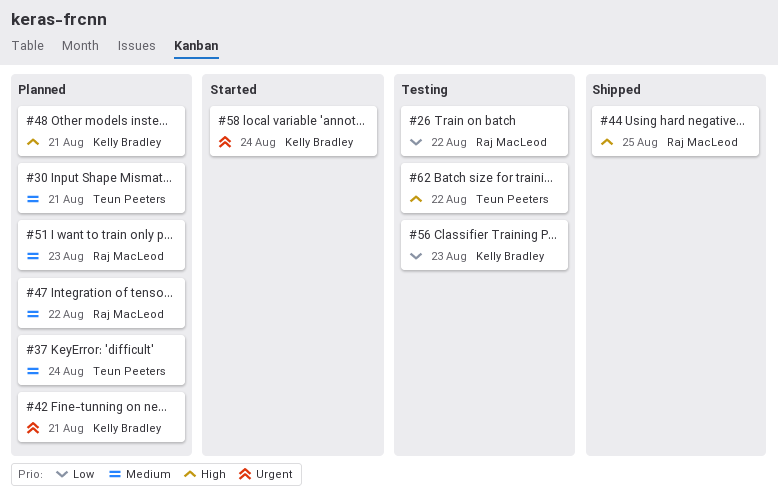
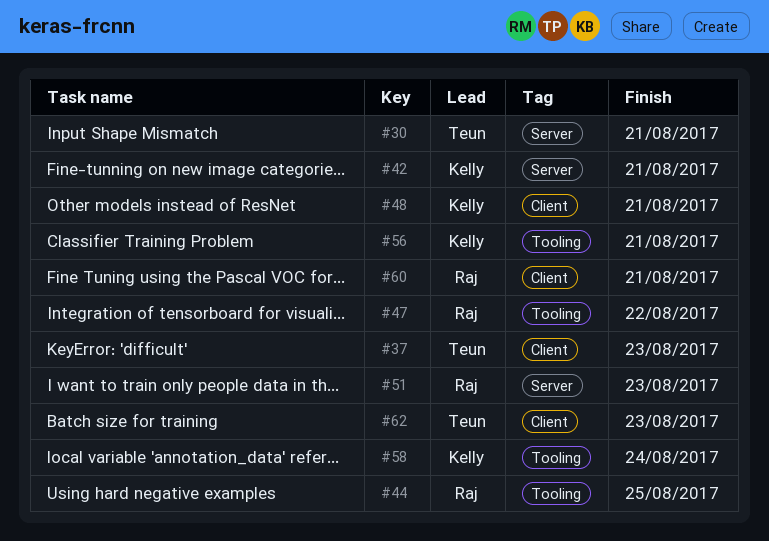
#26: present -> none
#37, due: Aug 24 -> Aug 23
#56, due: Aug 23 -> Aug 21
#60: none -> present
#62, due: Aug 22 -> Aug 23

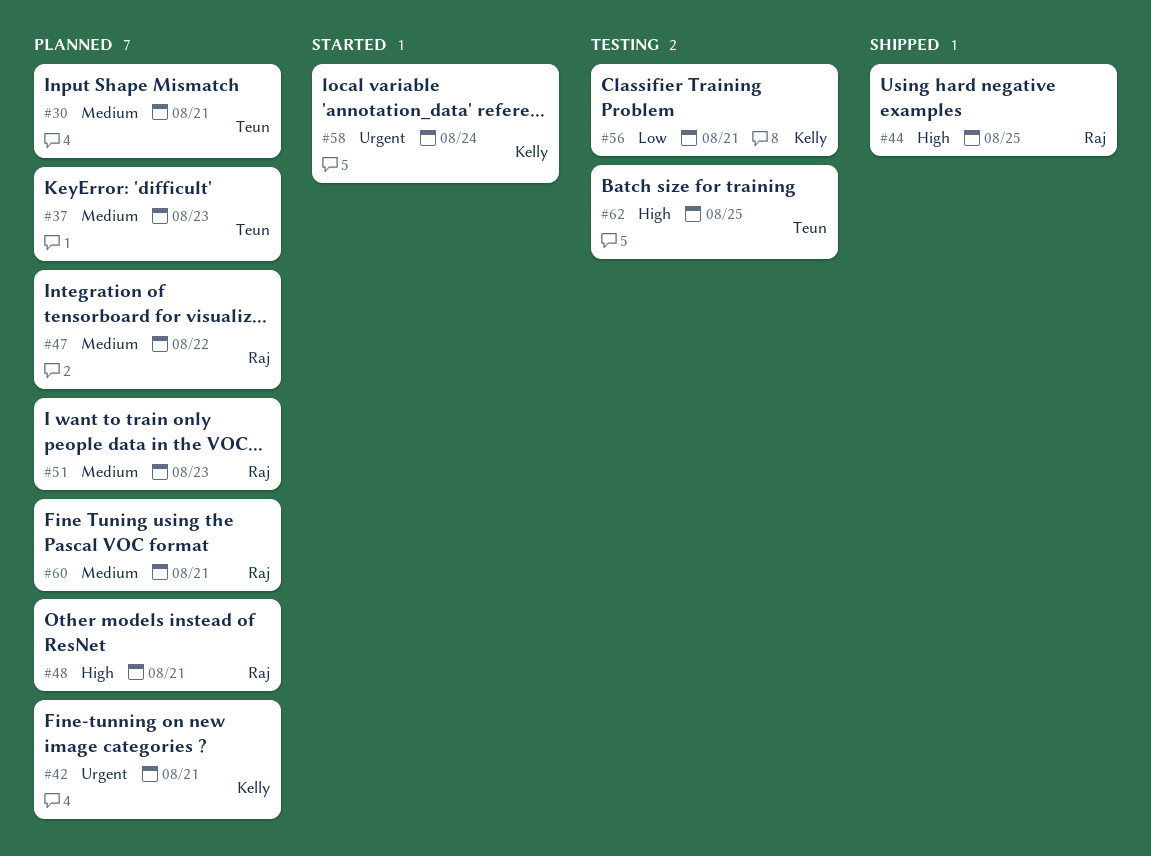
#48, owner: Kelly -> Raj
#62, due: Aug 23 -> Aug 25

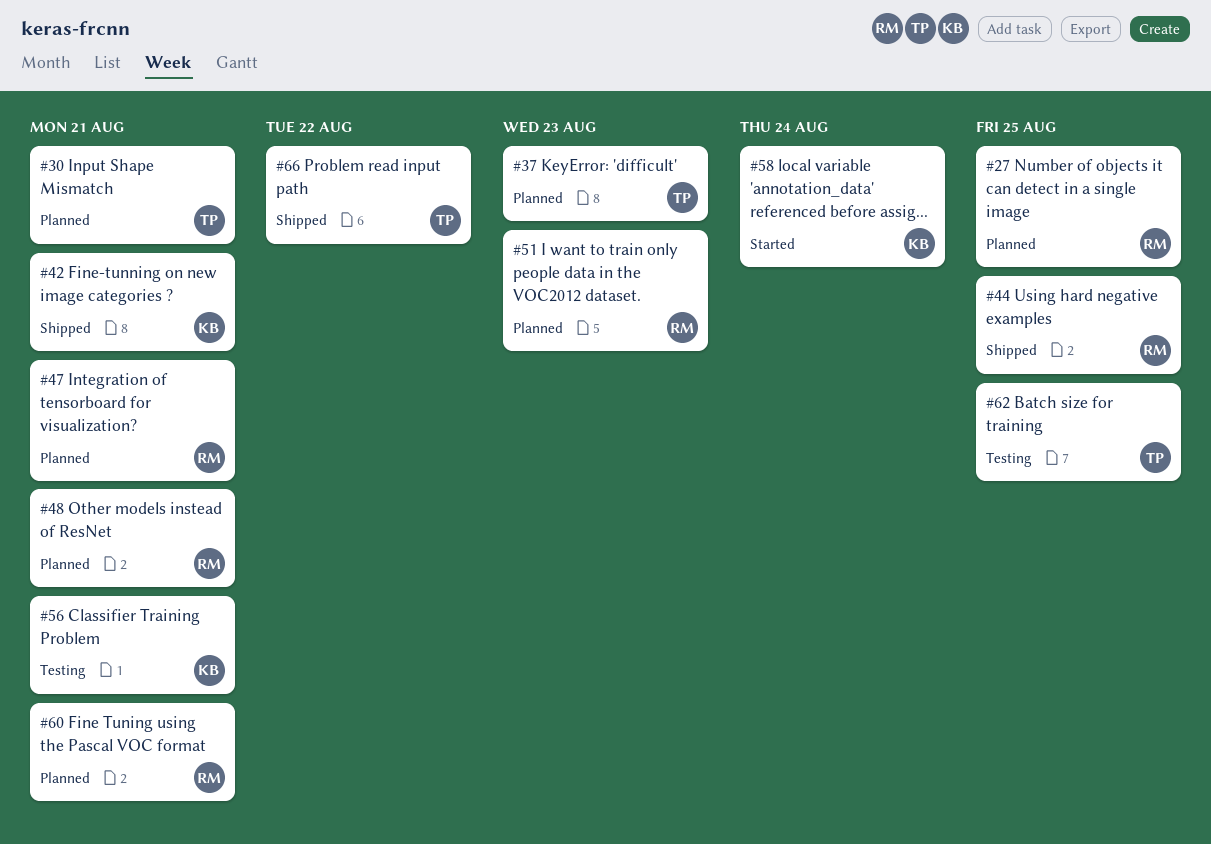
#27: none -> present
#42, status: Planned -> Shipped
#47, due: Aug 22 -> Aug 21
#66: none -> present

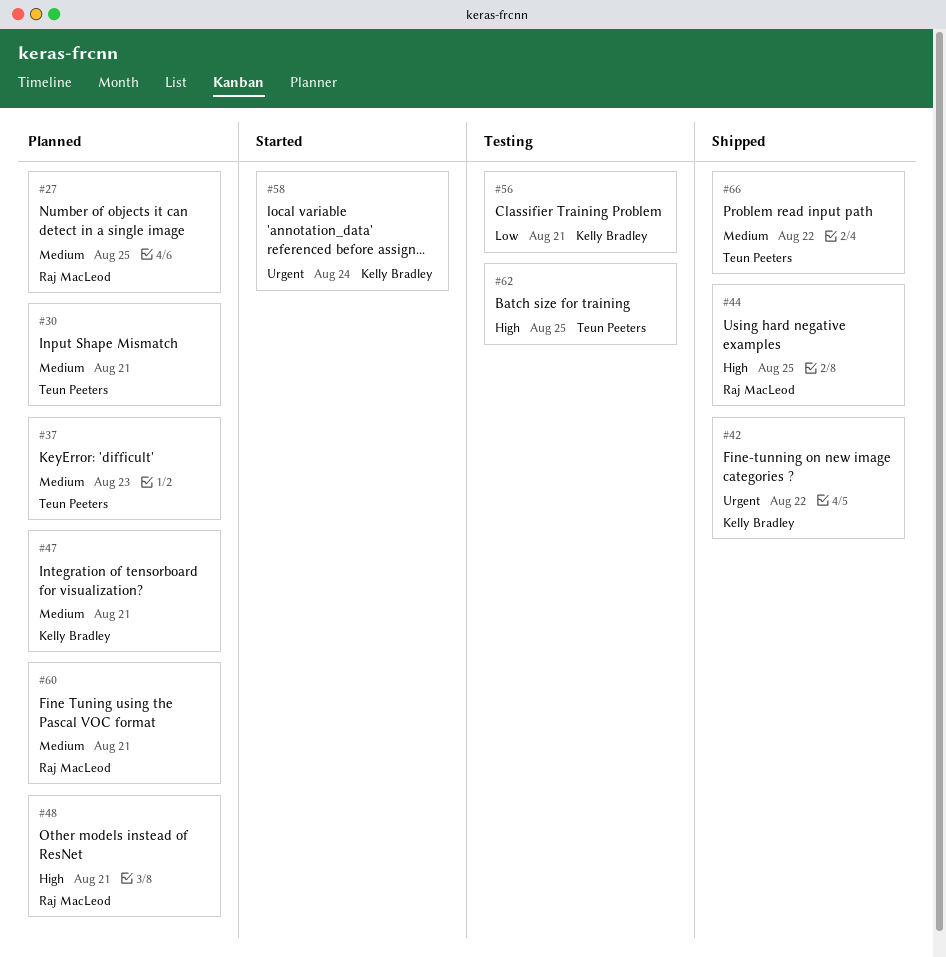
#42, due: Aug 21 -> Aug 22
#47, owner: Raj MacLeod -> Kelly Bradley
#51: present -> none

